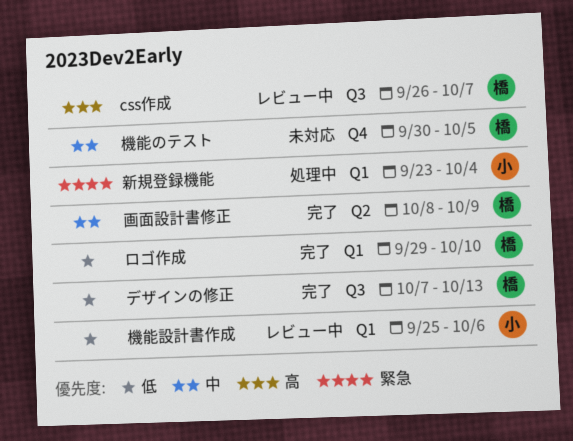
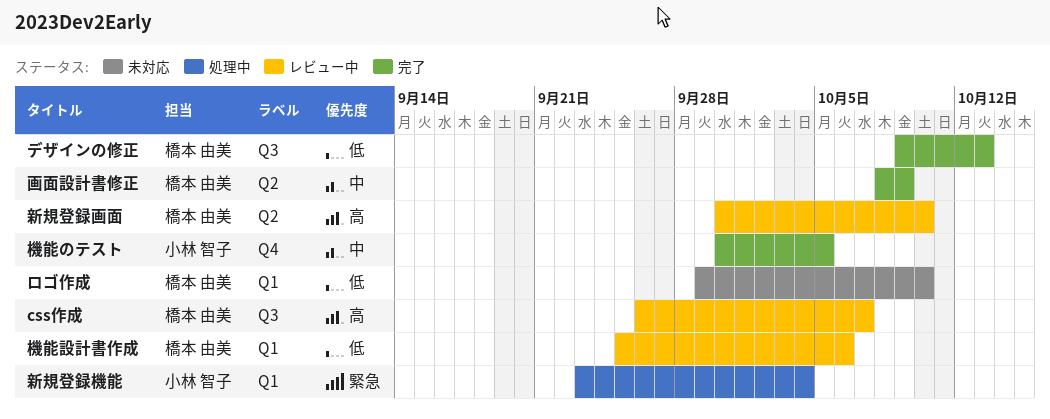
デザインの修正, start: Oct 7 -> Oct 9
ロゴ作成, status: 完了 -> 未対応
新規登録画面: none -> present
機能のテスト, status: 未対応 -> 完了
機能のテスト, owner: 橋本 由美 -> 小林 智子
機能設計書作成, owner: 小林 智子 -> 橋本 由美

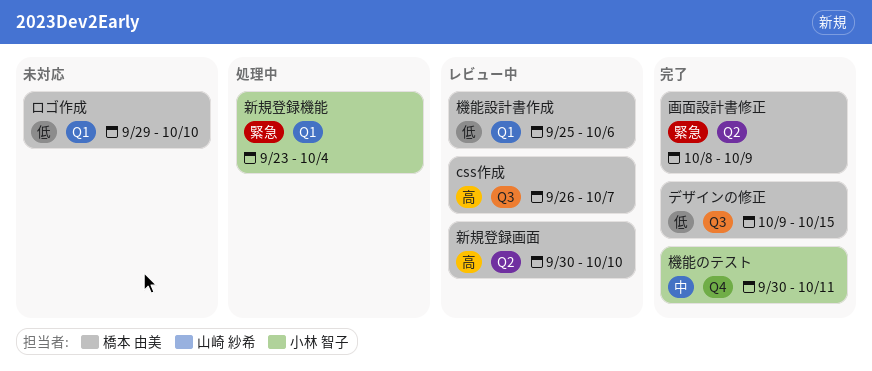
デザインの修正, due: Oct 13 -> Oct 15
機能のテスト, due: Oct 5 -> Oct 11
画面設計書修正, priority: 中 -> 緊急

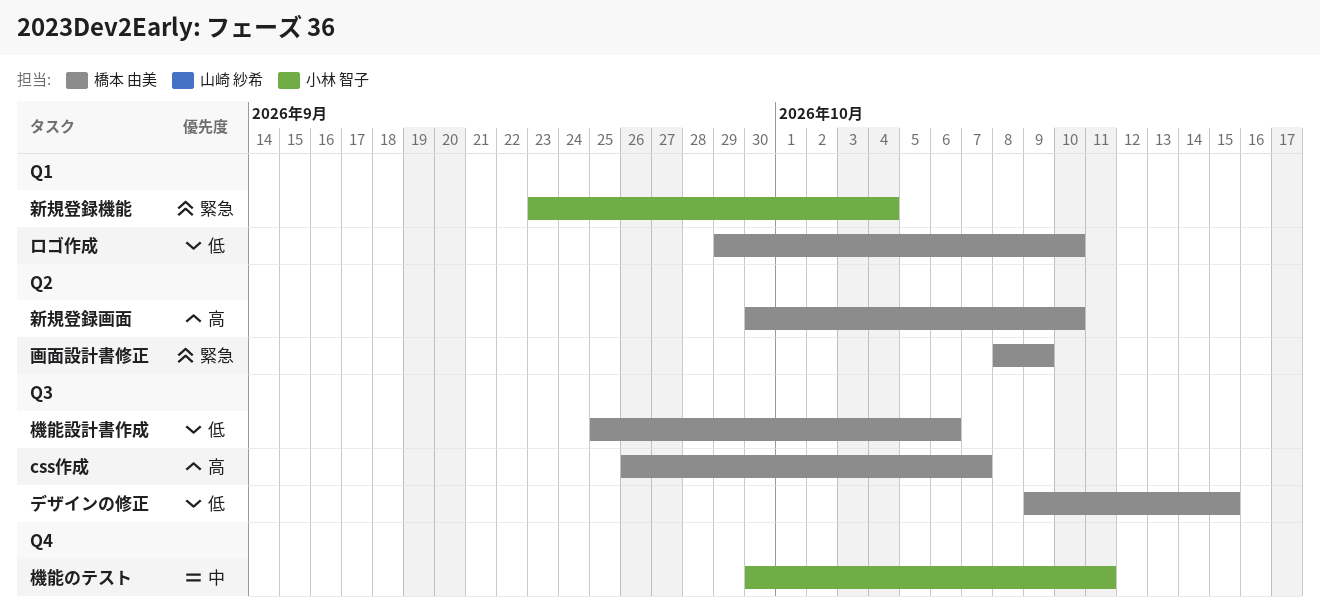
機能設計書作成, label: Q1 -> Q3

